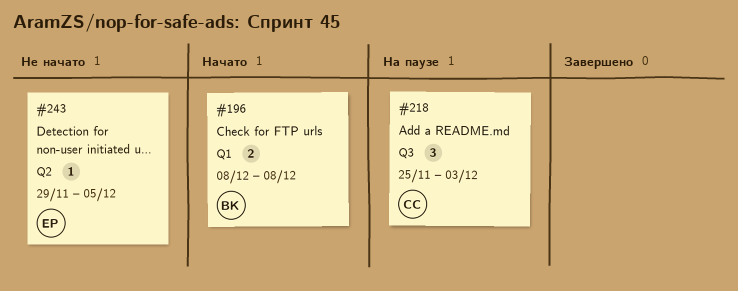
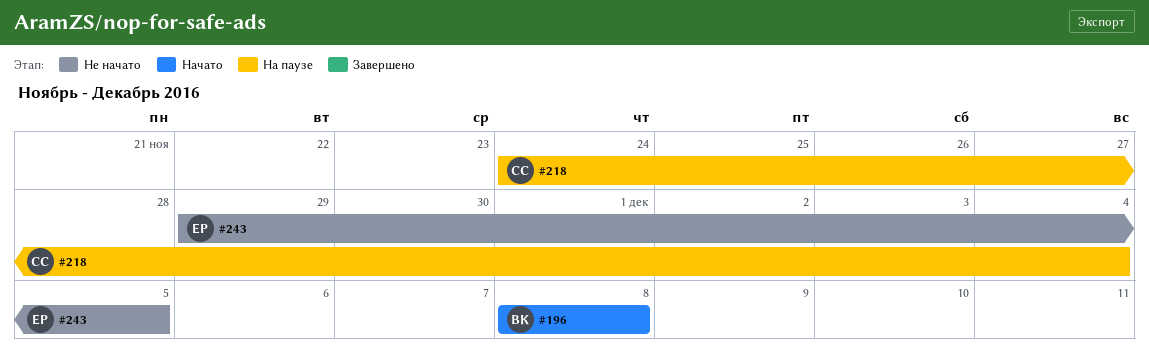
#218, start: Nov 25 -> Nov 24
#218, due: Dec 3 -> Dec 4

